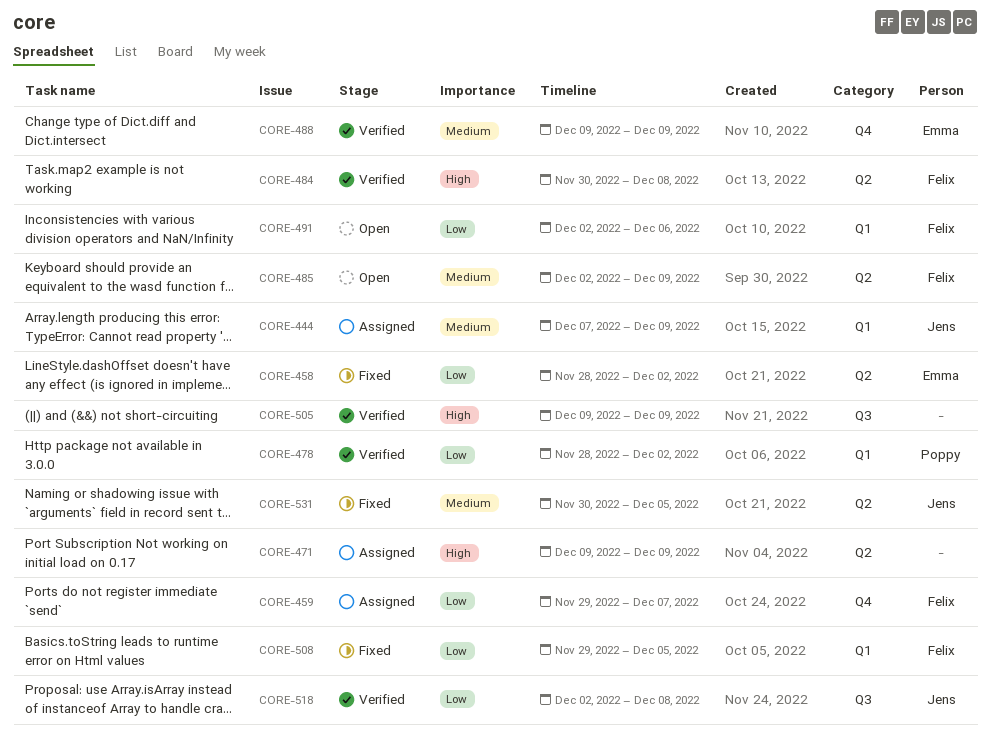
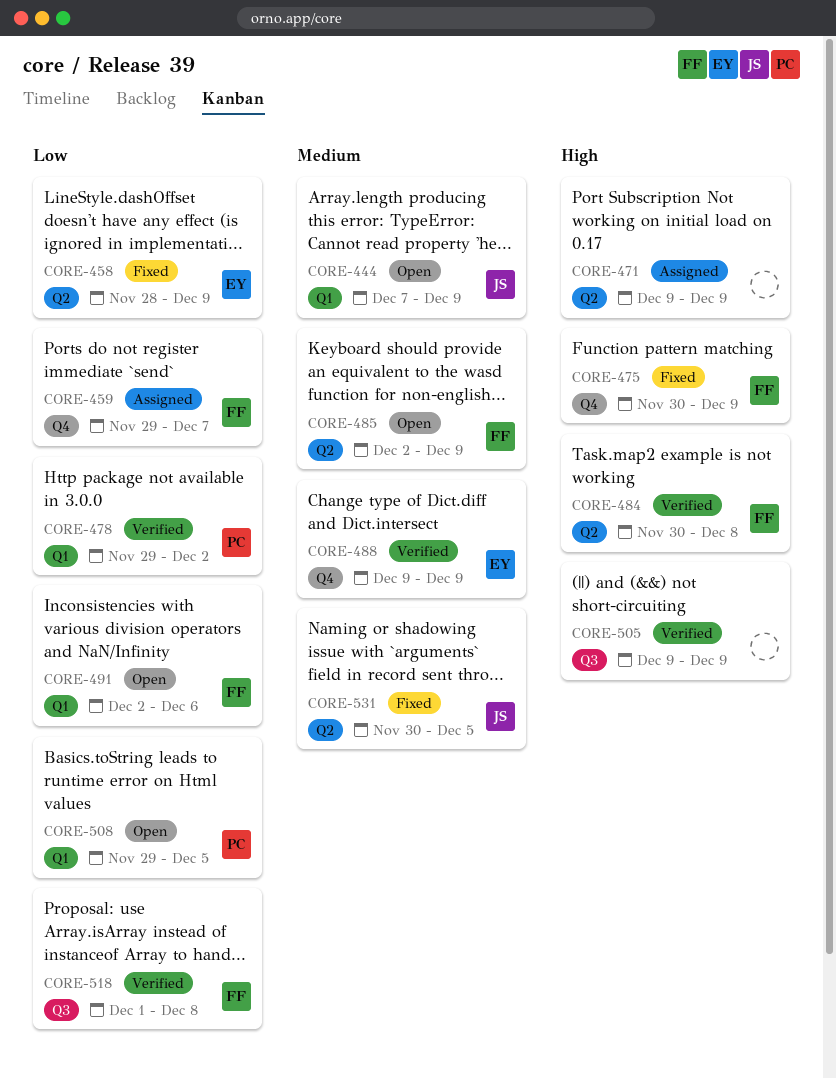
CORE-444, status: Assigned -> Open
CORE-458, due: Dec 2 -> Dec 9
CORE-475: none -> present
CORE-478, start: Nov 28 -> Nov 29
CORE-508, status: Fixed -> Open
CORE-508, owner: Felix -> Poppy
CORE-518, owner: Jens -> Felix
CORE-518, start: Dec 2 -> Dec 1

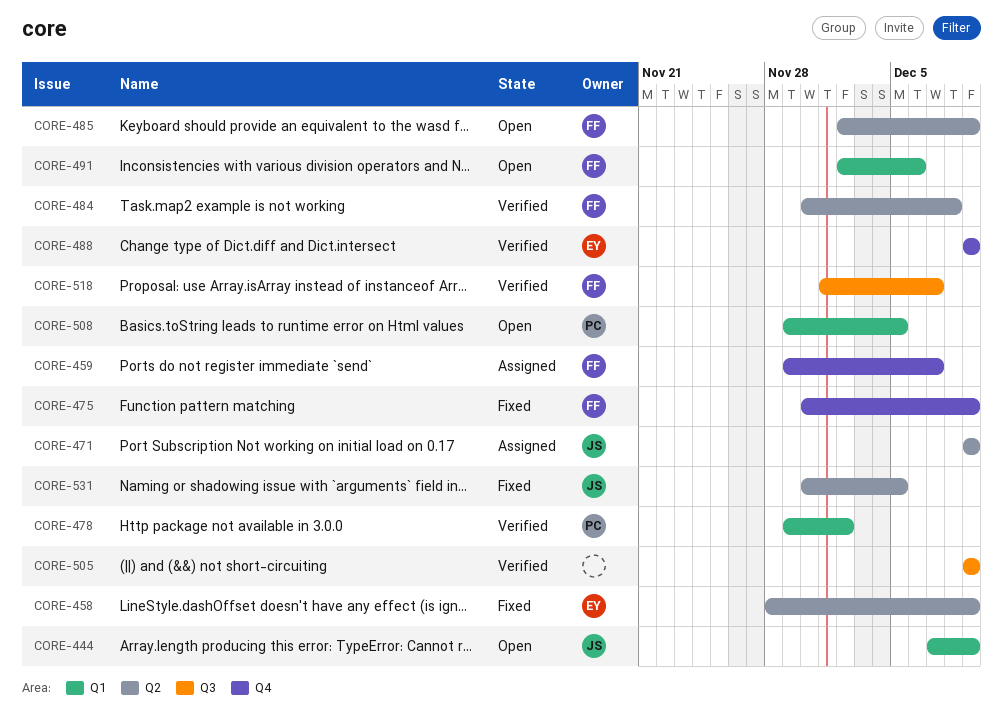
CORE-471, owner: none -> JS
CORE-518, due: Dec 8 -> Dec 7

